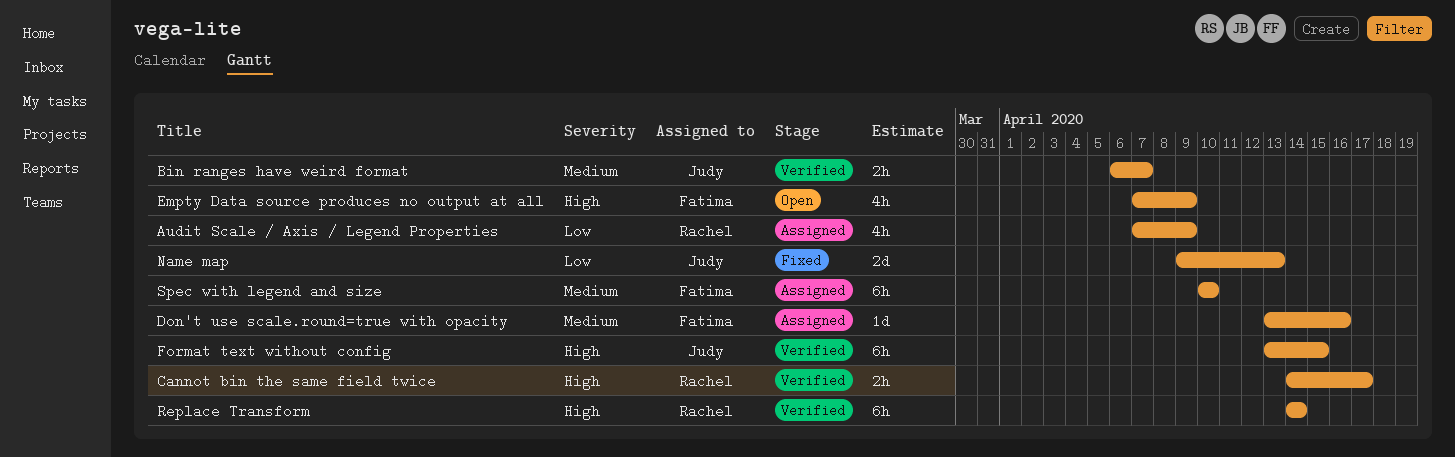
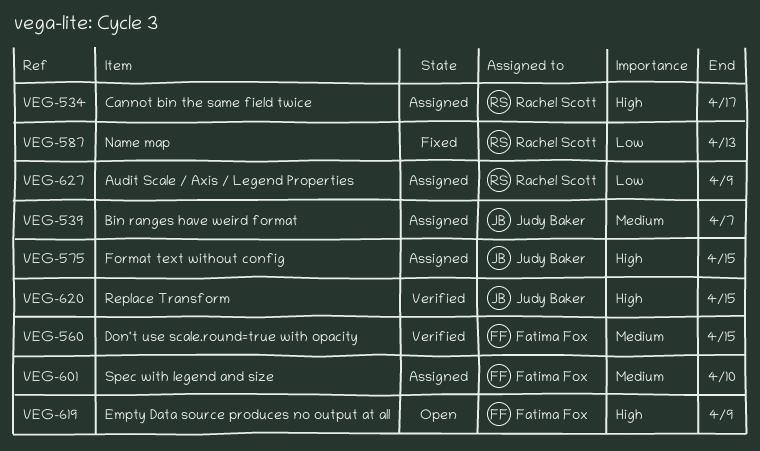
Bin ranges have weird format, status: Verified -> Assigned
Cannot bin the same field twice, status: Verified -> Assigned
Don't use scale.round=true with opacity, status: Assigned -> Verified
Don't use scale.round=true with opacity, due: Apr 16 -> Apr 15
Format text without config, status: Verified -> Assigned
Name map, owner: Judy Baker -> Rachel Scott
Replace Transform, owner: Rachel Scott -> Judy Baker
Replace Transform, due: Apr 14 -> Apr 15

